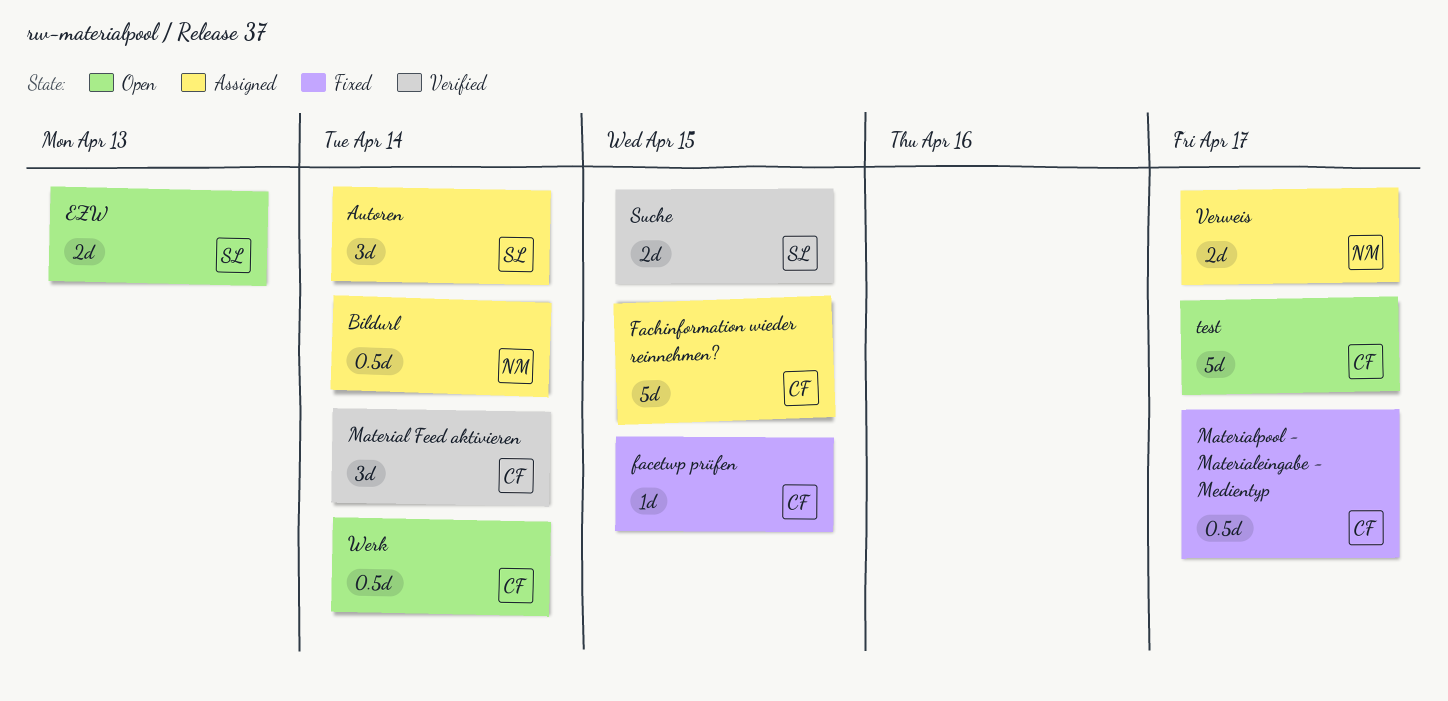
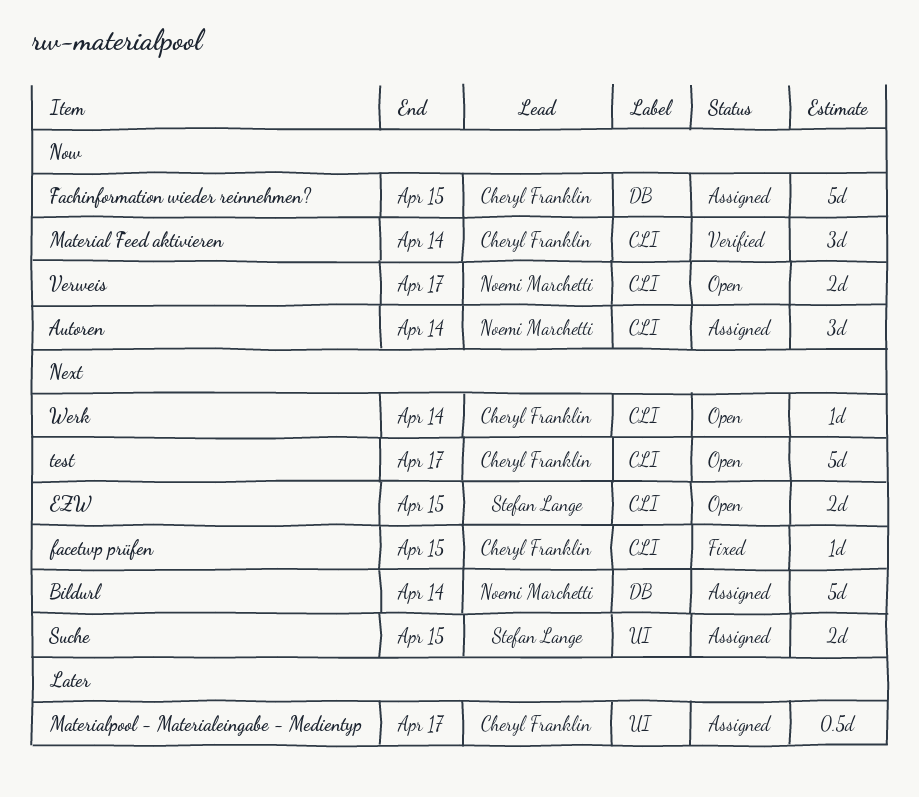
Autoren, owner: Stefan Lange -> Noemi Marchetti
Bildurl, estimate: 0.5d -> 5d
EZW, due: Apr 13 -> Apr 15
Materialpool - Materialeingabe - Medientyp, status: Fixed -> Assigned
Suche, status: Verified -> Assigned
Verweis, status: Assigned -> Open
Werk, estimate: 0.5d -> 1d

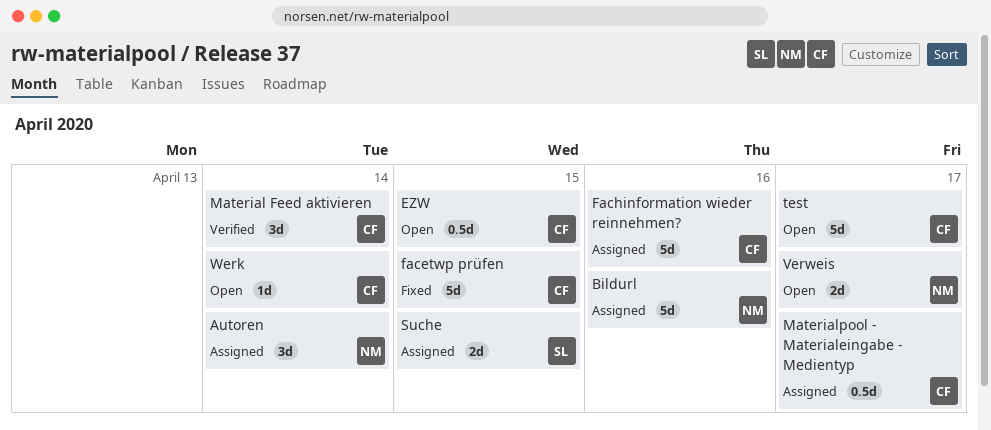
Bildurl, due: Apr 14 -> Apr 16
EZW, owner: Stefan Lange -> Cheryl Franklin
EZW, estimate: 2d -> 0.5d
facetwp prüfen, estimate: 1d -> 5d
Fachinformation wieder reinnehmen?, due: Apr 15 -> Apr 16

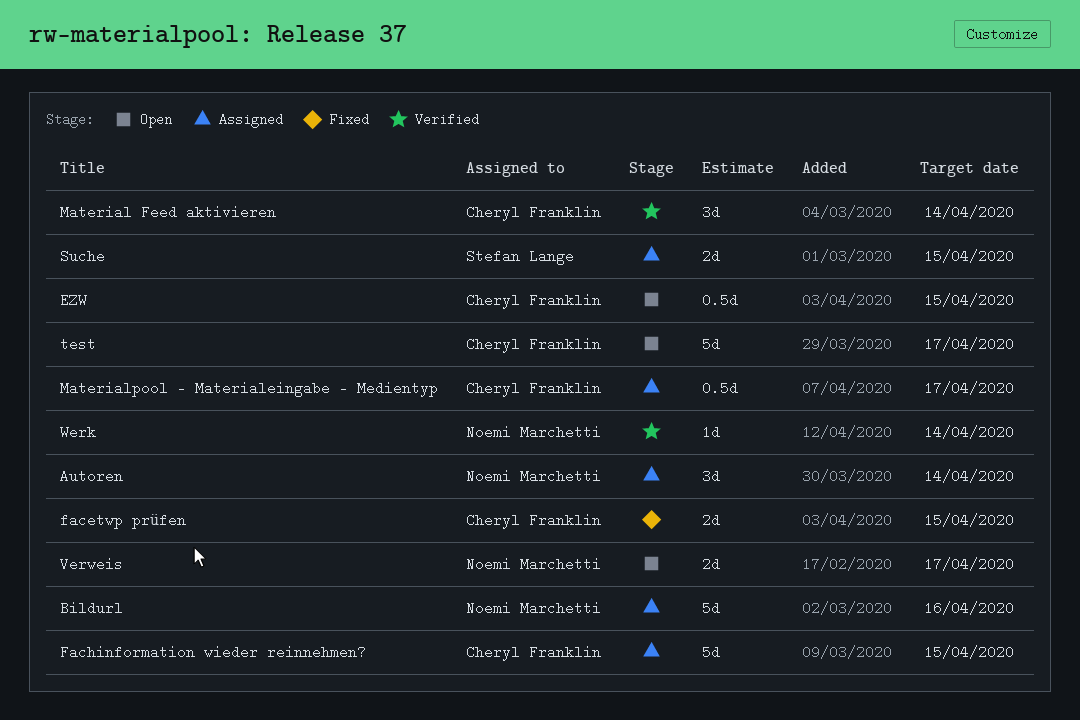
facetwp prüfen, estimate: 5d -> 2d
Fachinformation wieder reinnehmen?, due: Apr 16 -> Apr 15
Werk, status: Open -> Verified
Werk, owner: Cheryl Franklin -> Noemi Marchetti

